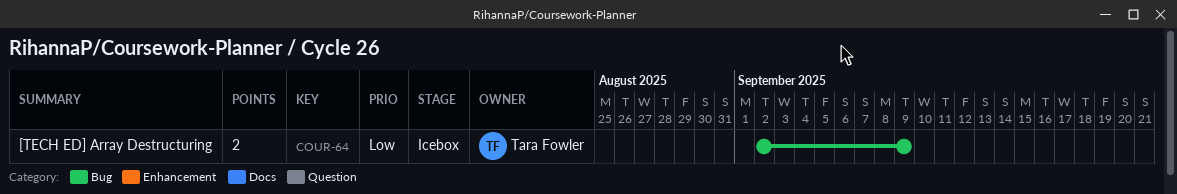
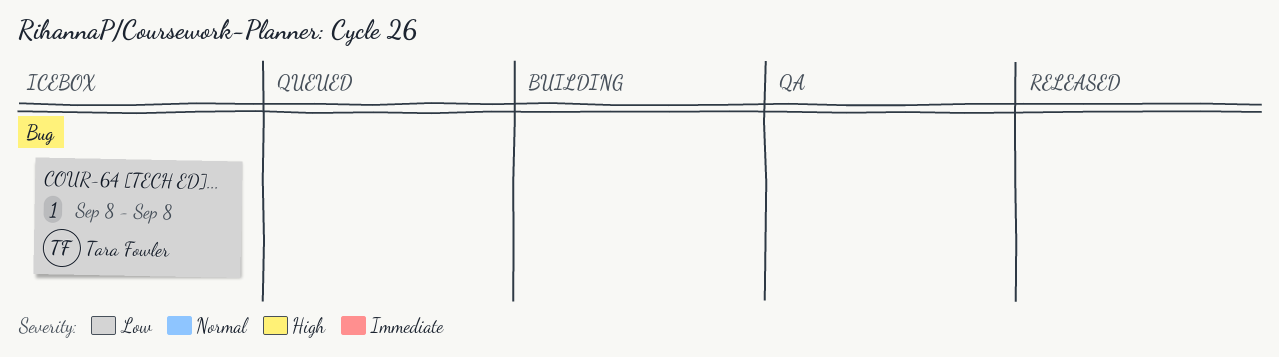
COUR-64, estimate: 2 -> 1
COUR-64, start: Sep 2 -> Sep 8
COUR-64, due: Sep 9 -> Sep 8

